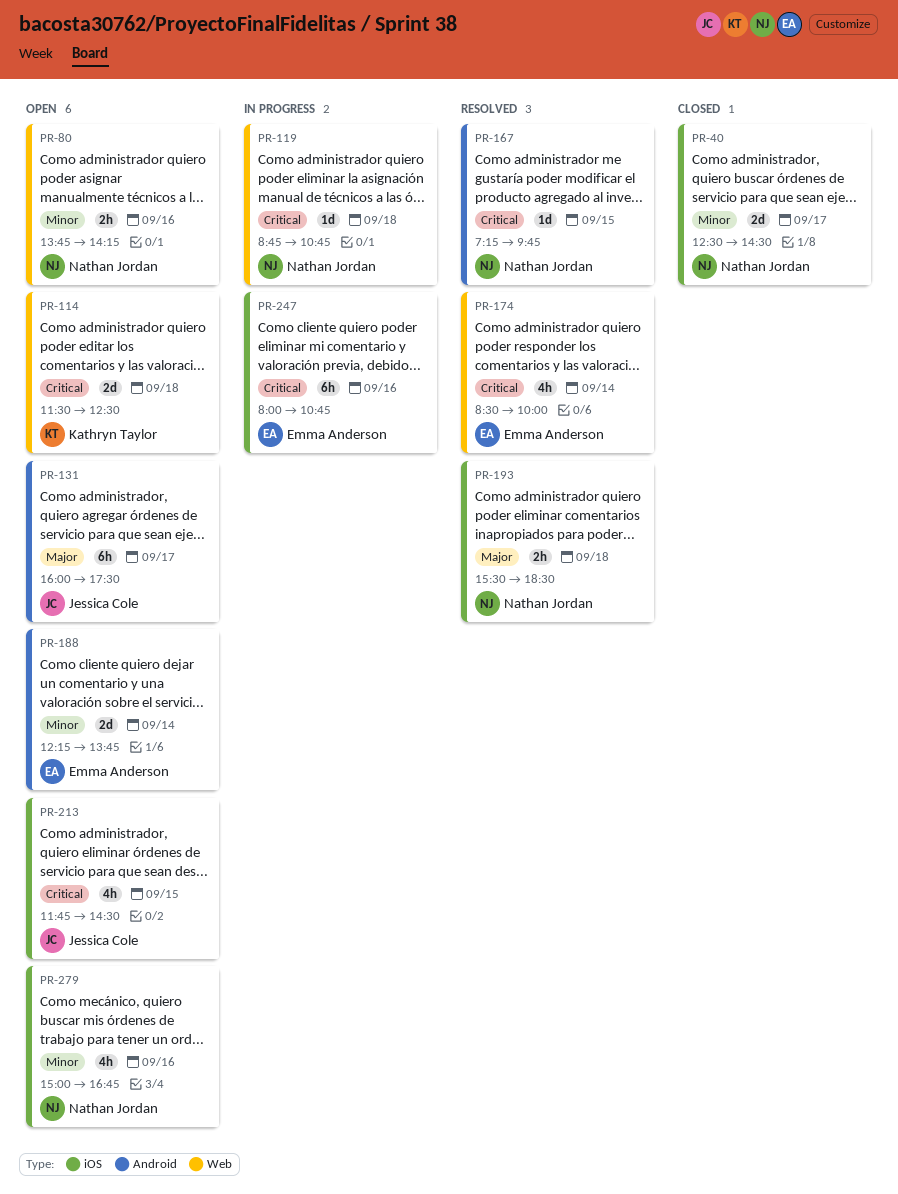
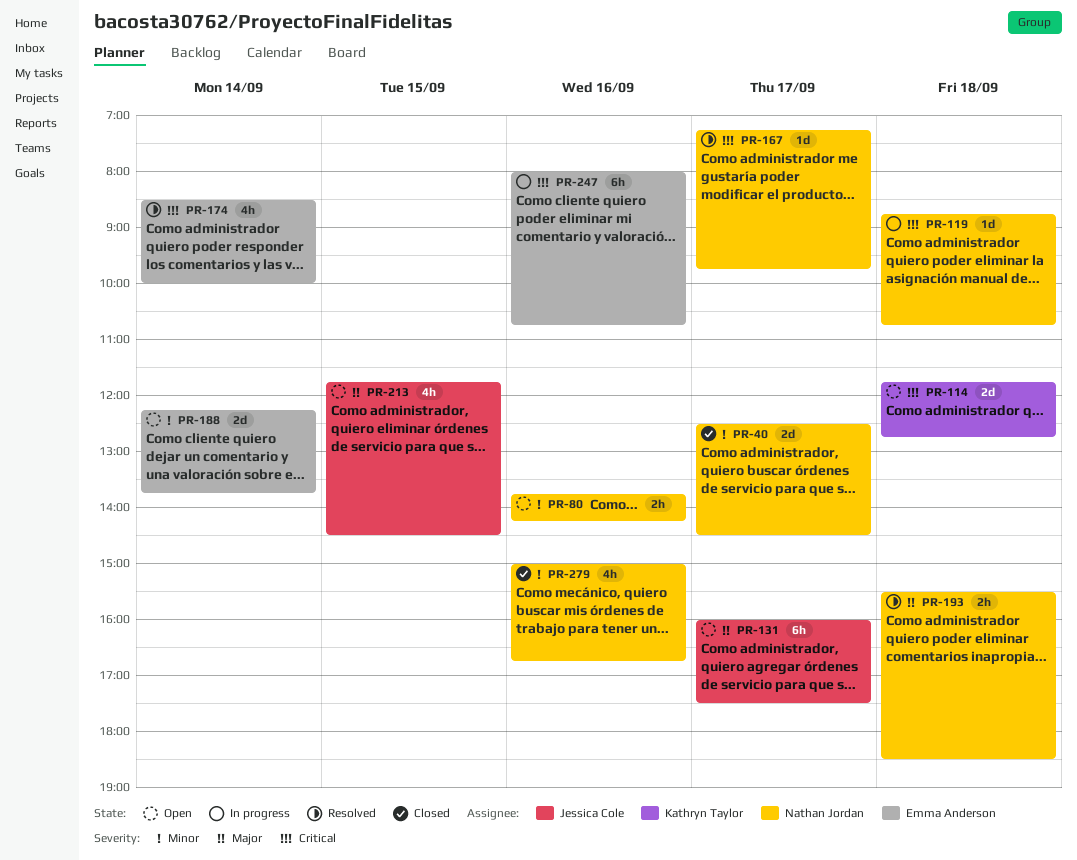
PR-114, begins: 11:30 -> 11:45
PR-114, ends: 12:30 -> 12:45
PR-167, day: Sep 15 -> Sep 17
PR-213, priority: Critical -> Major
PR-279, status: Open -> Closed

